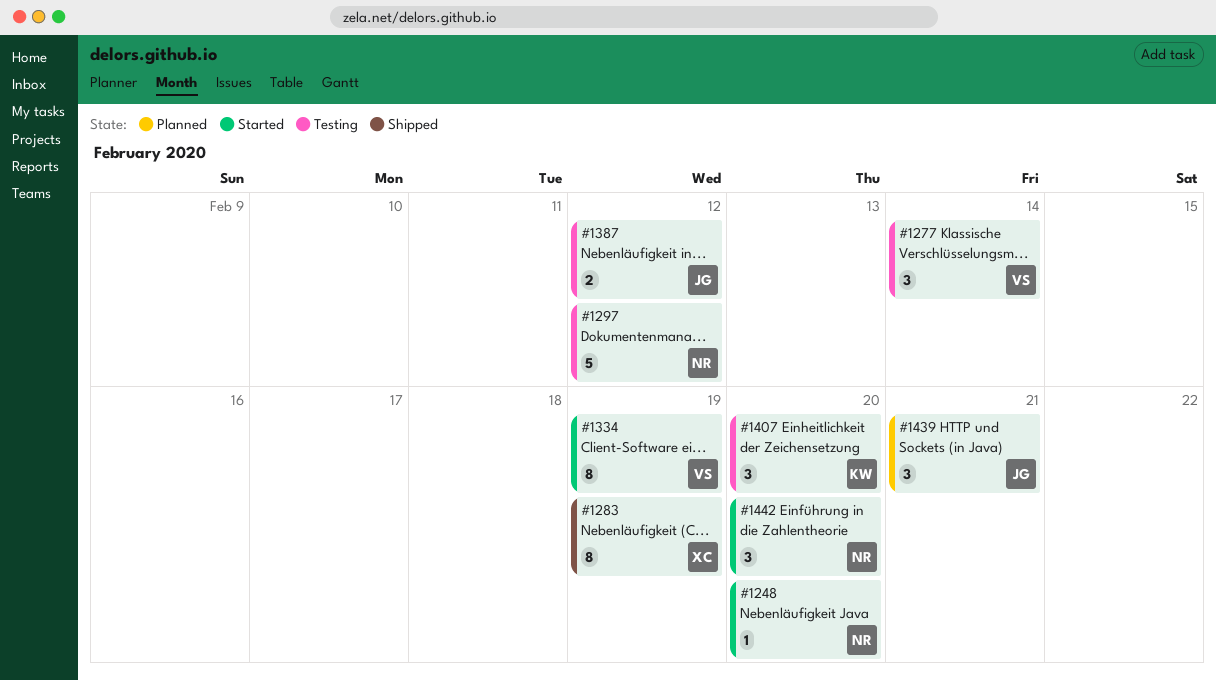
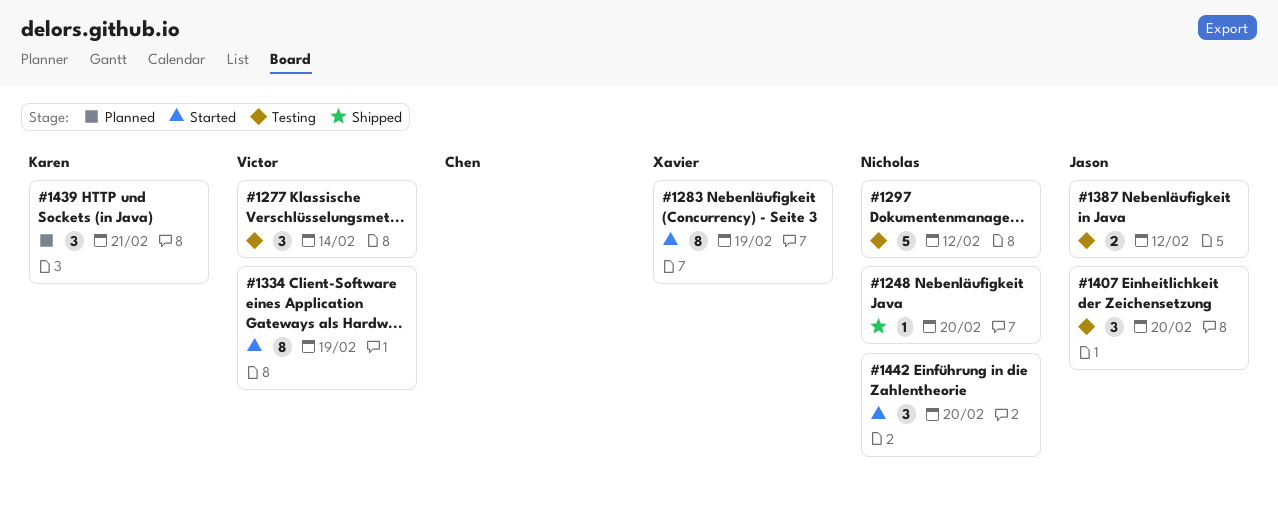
#1248, status: Started -> Shipped
#1283, status: Shipped -> Started
#1407, owner: Karen -> Jason
#1439, owner: Jason -> Karen

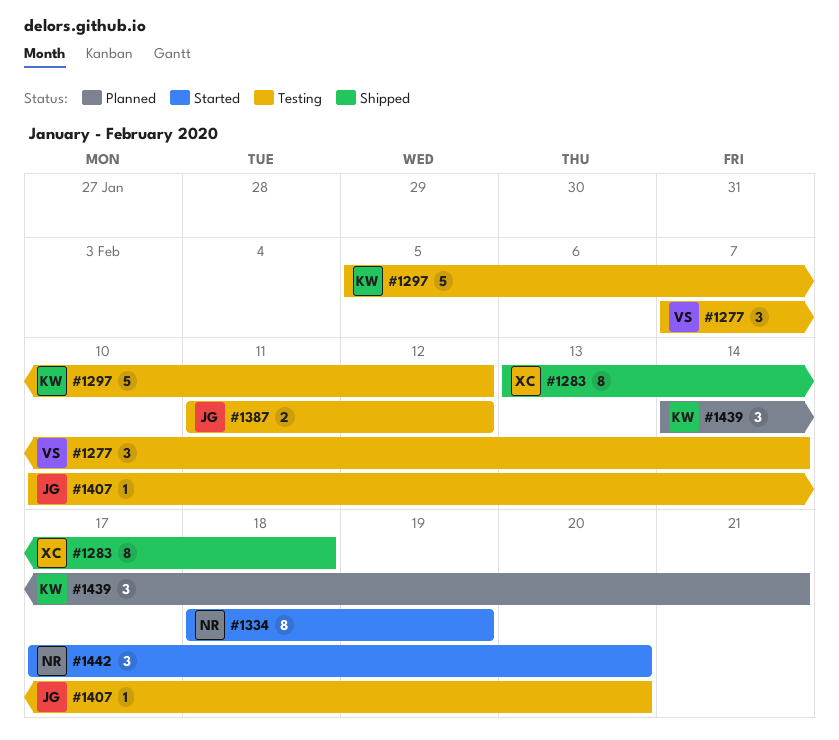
#1248: present -> none
#1283, status: Started -> Shipped
#1283, due: Feb 19 -> Feb 18
#1297, owner: Nicholas -> Karen
#1334, owner: Victor -> Nicholas
#1407, estimate: 3 -> 1

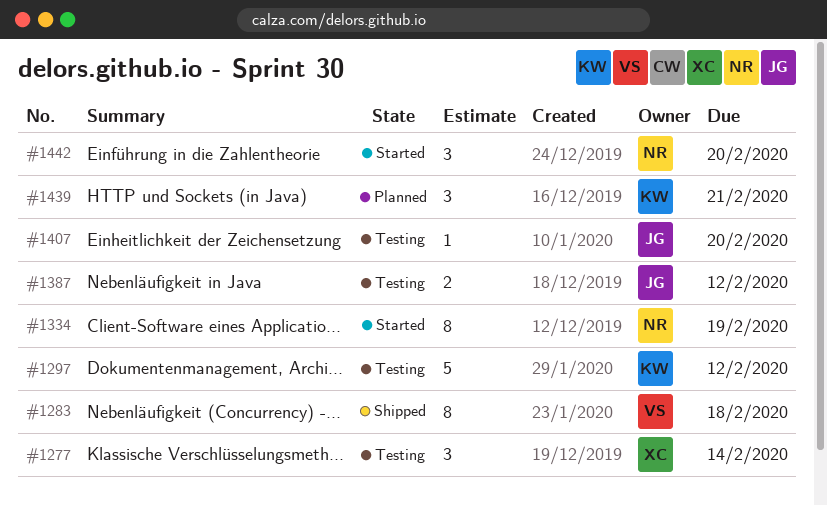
#1277, owner: VS -> XC
#1283, owner: XC -> VS

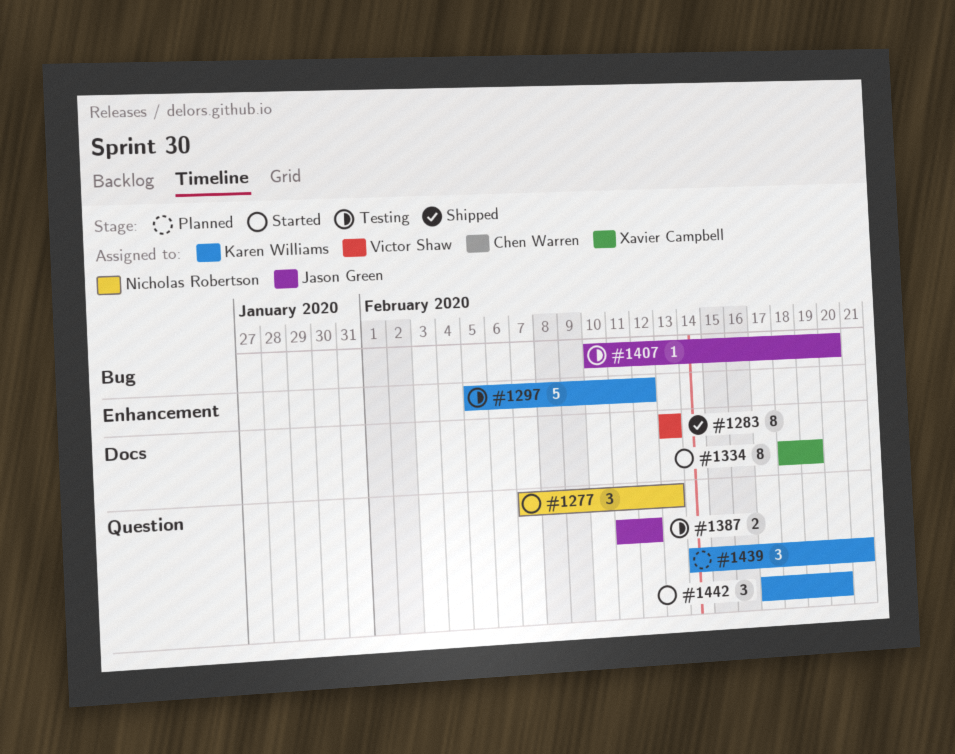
#1277, status: Testing -> Started
#1277, owner: Xavier Campbell -> Nicholas Robertson
#1277, due: Feb 14 -> Feb 13
#1283, due: Feb 18 -> Feb 13
#1334, owner: Nicholas Robertson -> Xavier Campbell
#1442, owner: Nicholas Robertson -> Karen Williams

